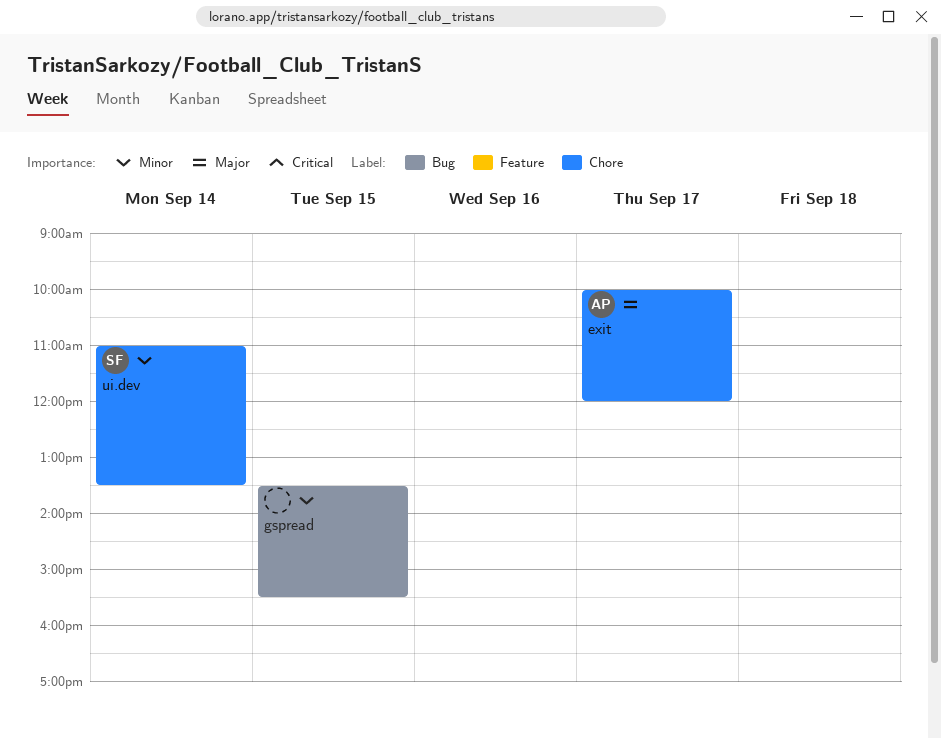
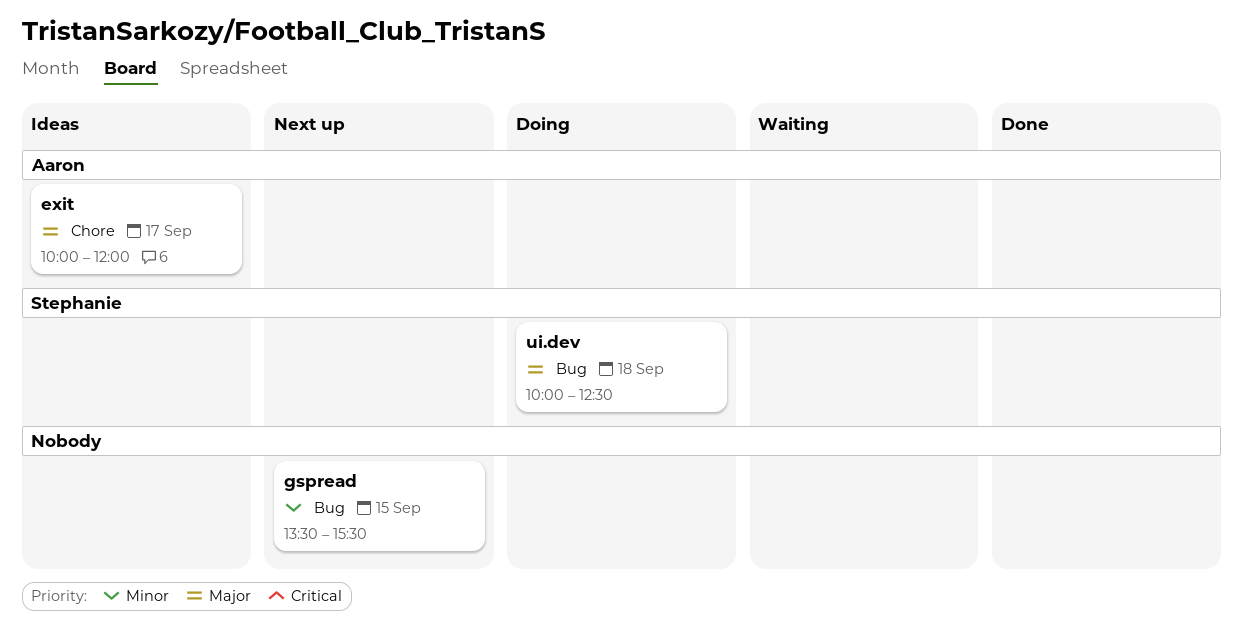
ui.dev, priority: Minor -> Major
ui.dev, label: Chore -> Bug
ui.dev, day: Sep 14 -> Sep 18
ui.dev, begins: 11:00 -> 10:00
ui.dev, ends: 13:30 -> 12:30

